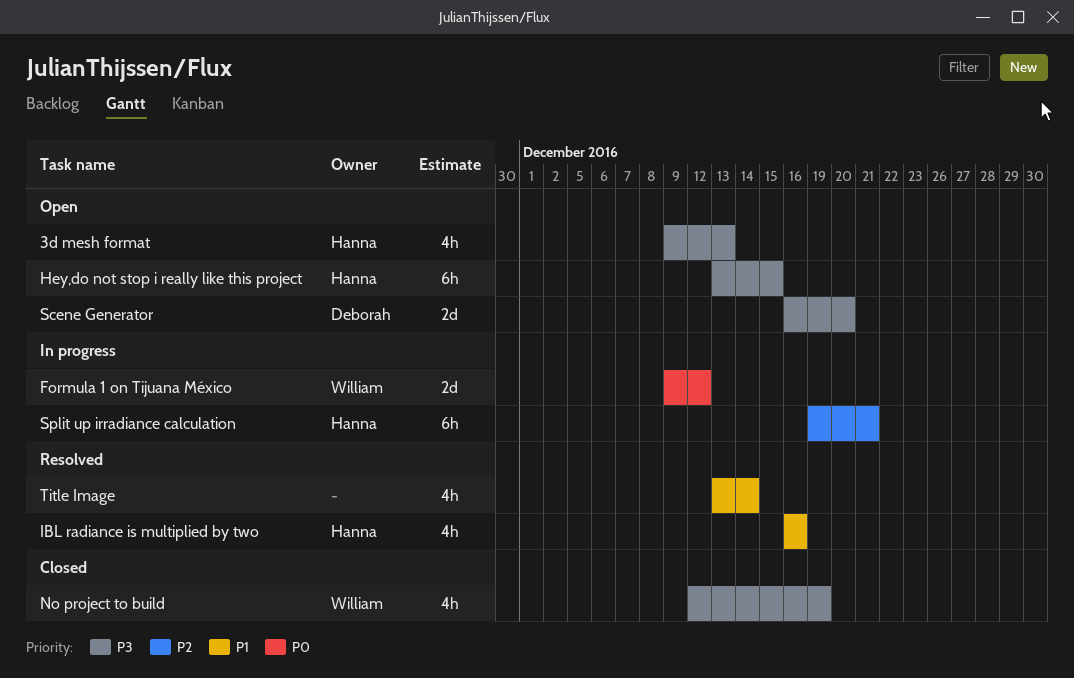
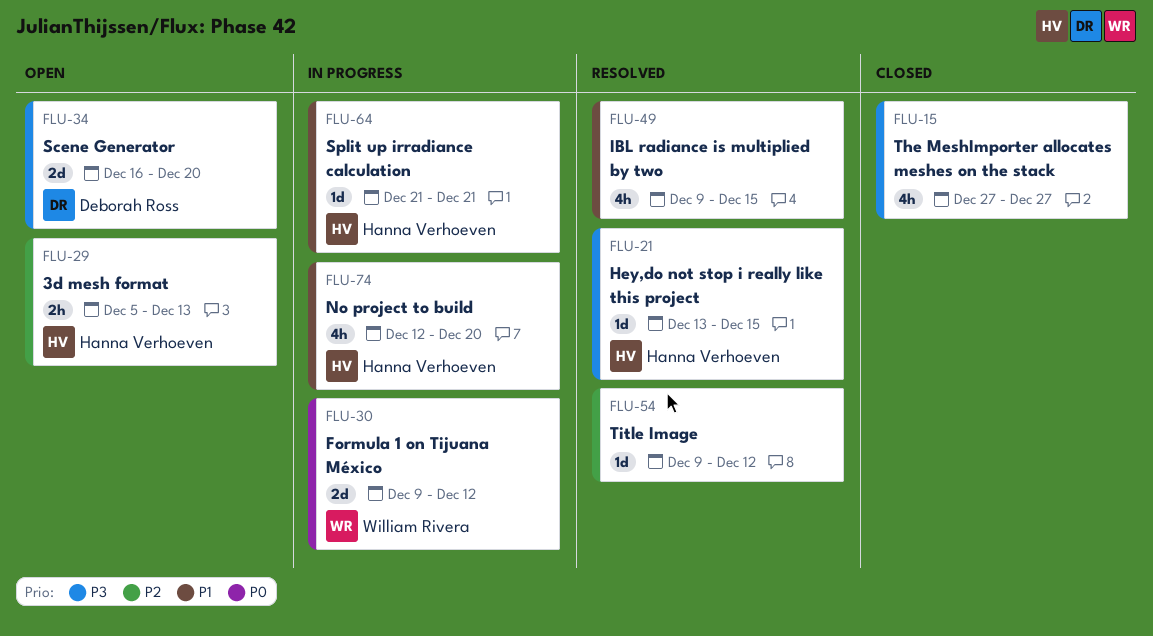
3d mesh format, priority: P3 -> P2
3d mesh format, estimate: 4h -> 2h
3d mesh format, start: Dec 9 -> Dec 5
Hey,do not stop i really like this project, status: Open -> Resolved
Hey,do not stop i really like this project, estimate: 6h -> 1d
IBL radiance is multiplied by two, owner: Hanna Verhoeven -> none
IBL radiance is multiplied by two, start: Dec 16 -> Dec 9
IBL radiance is multiplied by two, due: Dec 16 -> Dec 15
No project to build, status: Closed -> In progress
No project to build, owner: William Rivera -> Hanna Verhoeven
No project to build, priority: P3 -> P1
No project to build, due: Dec 19 -> Dec 20
Split up irradiance calculation, priority: P2 -> P1
Split up irradiance calculation, estimate: 6h -> 1d
Split up irradiance calculation, start: Dec 19 -> Dec 21
The MeshImporter allocates meshes on the stack: none -> present
Title Image, priority: P1 -> P2
Title Image, estimate: 4h -> 1d
Title Image, start: Dec 13 -> Dec 9
Title Image, due: Dec 14 -> Dec 12

